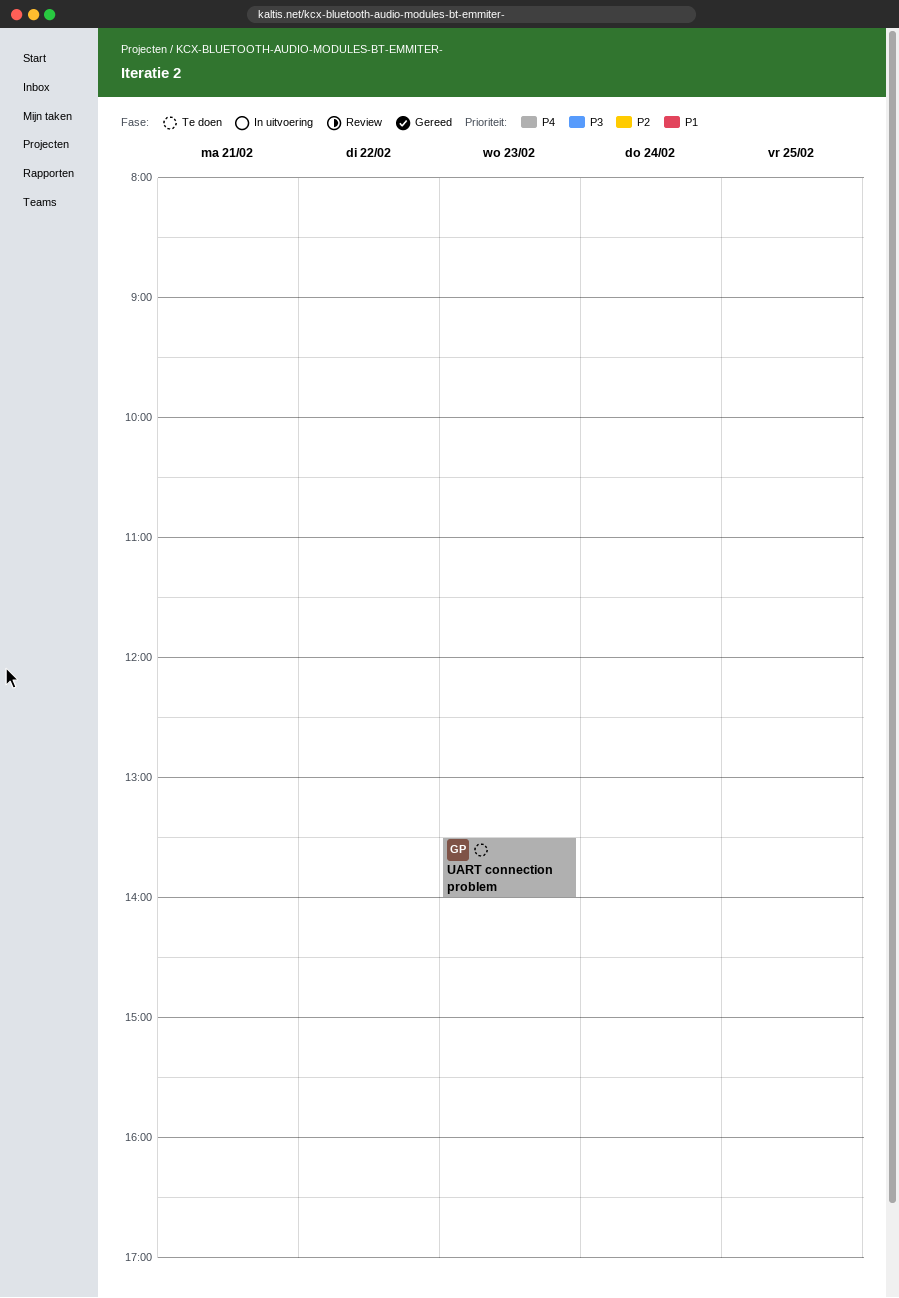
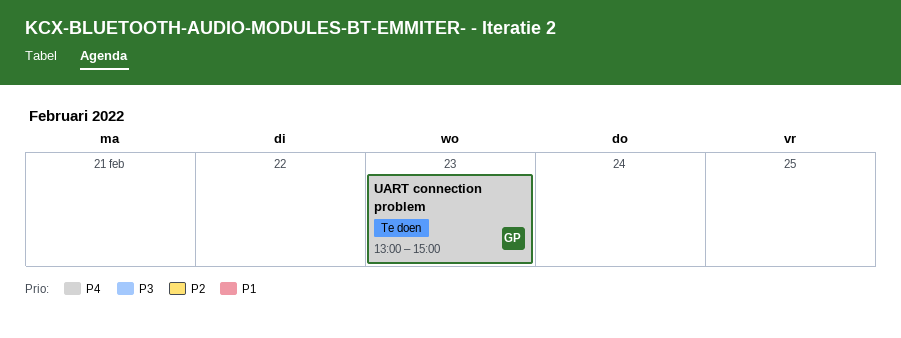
UART connection problem, begins: 13:30 -> 13:00
UART connection problem, ends: 14:00 -> 15:00

